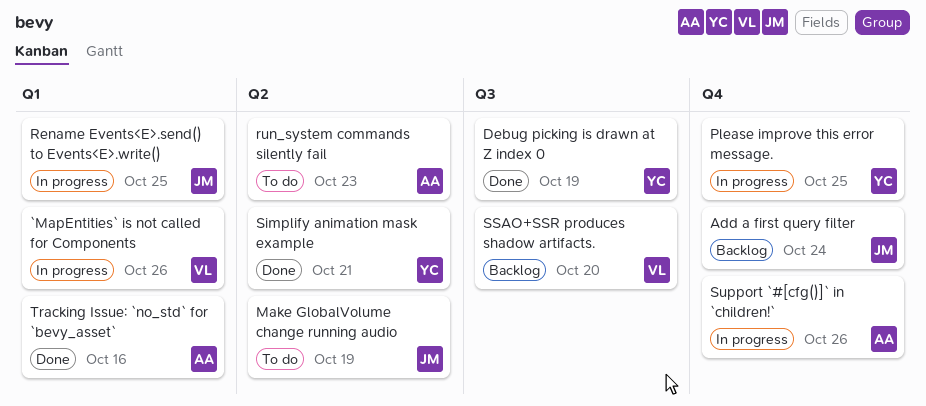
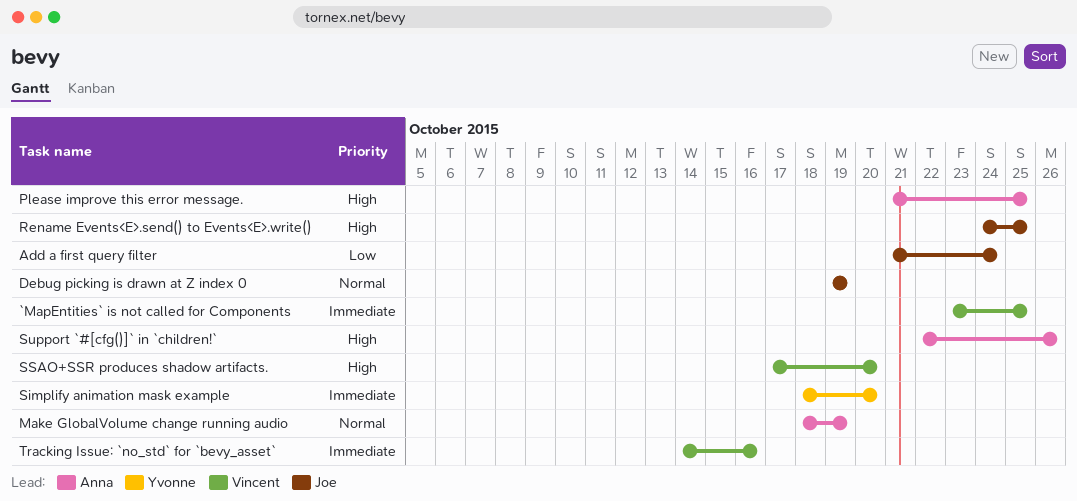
`MapEntities` is not called for Components, due: Oct 26 -> Oct 25
Debug picking is drawn at Z index 0, owner: Yvonne -> Joe
Make GlobalVolume change running audio, owner: Joe -> Anna
Please improve this error message., owner: Yvonne -> Anna
run_system commands silently fail: present -> none
Simplify animation mask example, due: Oct 21 -> Oct 20
Tracking Issue: `no_std` for `bevy_asset`, owner: Anna -> Vincent

